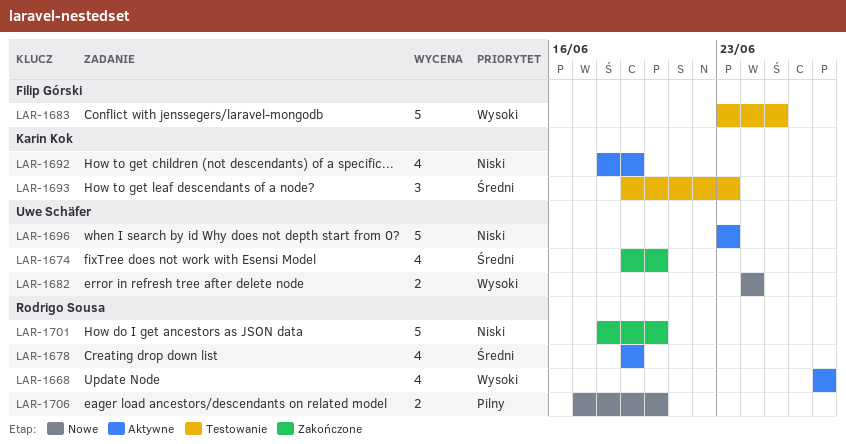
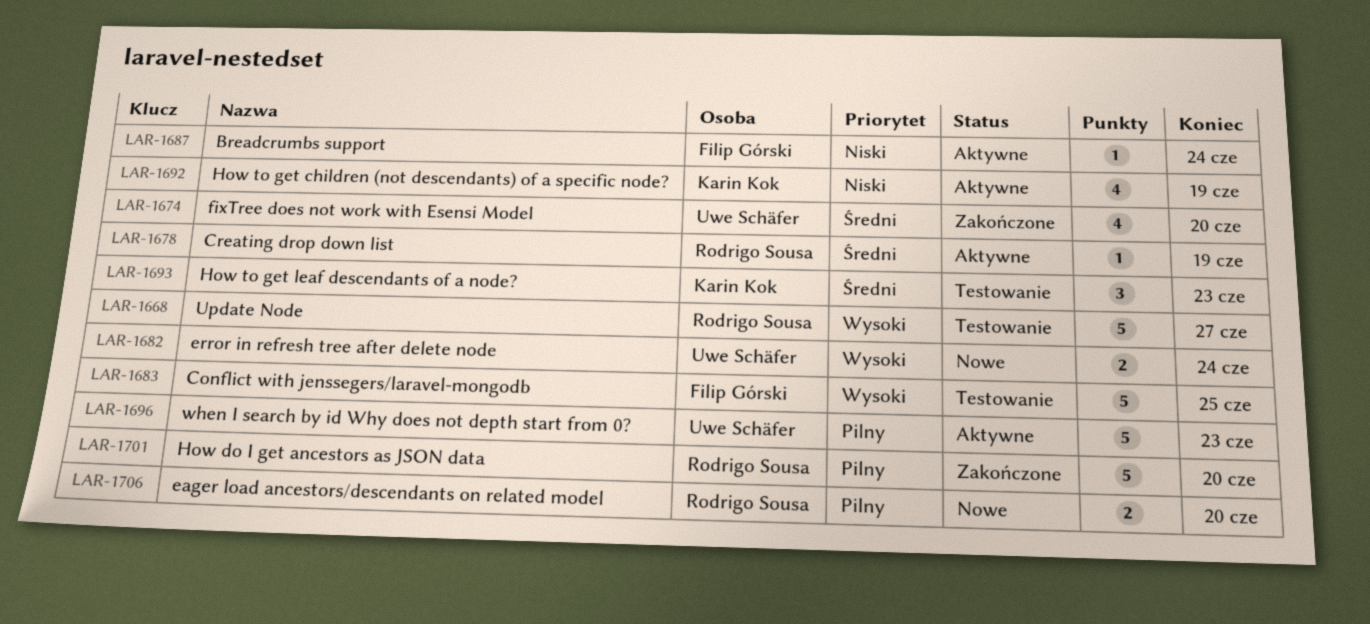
LAR-1668, status: Aktywne -> Testowanie
LAR-1668, estimate: 4 -> 5
LAR-1678, estimate: 4 -> 1
LAR-1687: none -> present
LAR-1696, priority: Niski -> Pilny
LAR-1701, priority: Niski -> Pilny

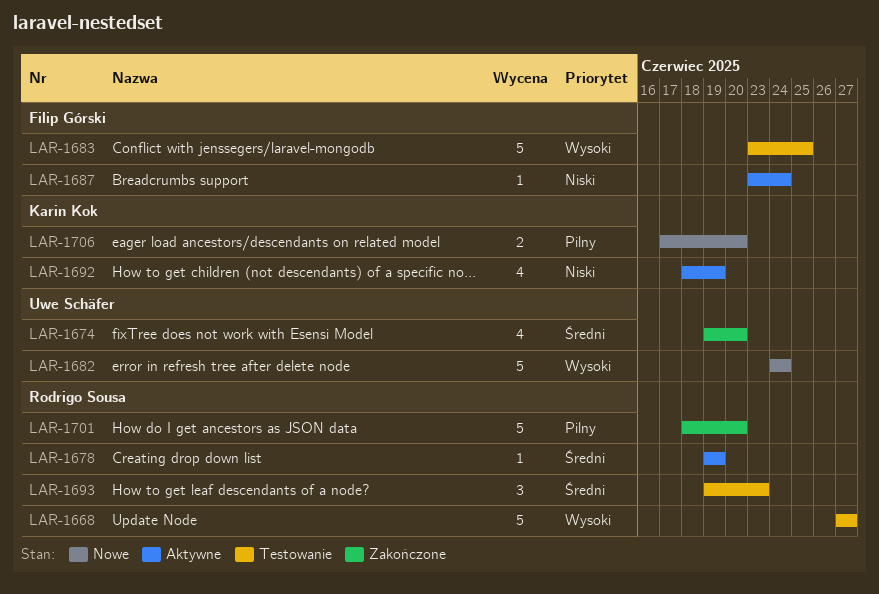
LAR-1682, estimate: 2 -> 5
LAR-1693, owner: Karin Kok -> Rodrigo Sousa
LAR-1696: present -> none
LAR-1706, owner: Rodrigo Sousa -> Karin Kok

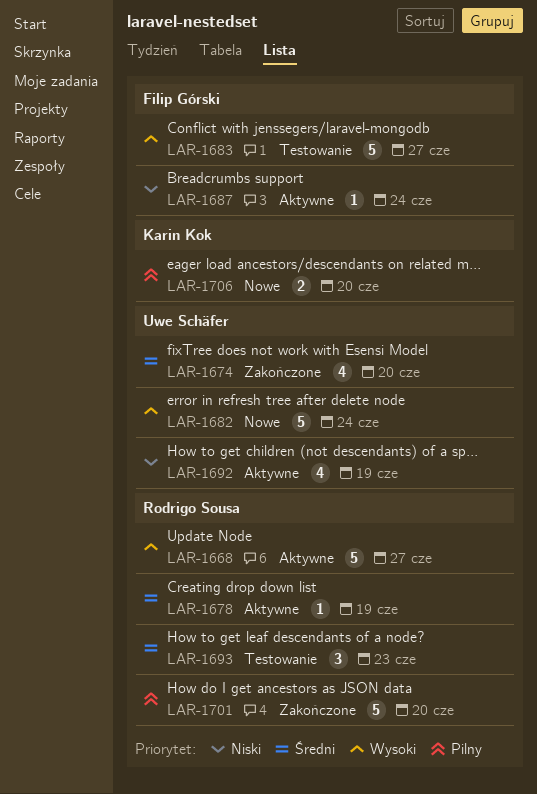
LAR-1668, status: Testowanie -> Aktywne
LAR-1683, due: Jun 25 -> Jun 27
LAR-1692, owner: Karin Kok -> Uwe Schäfer

